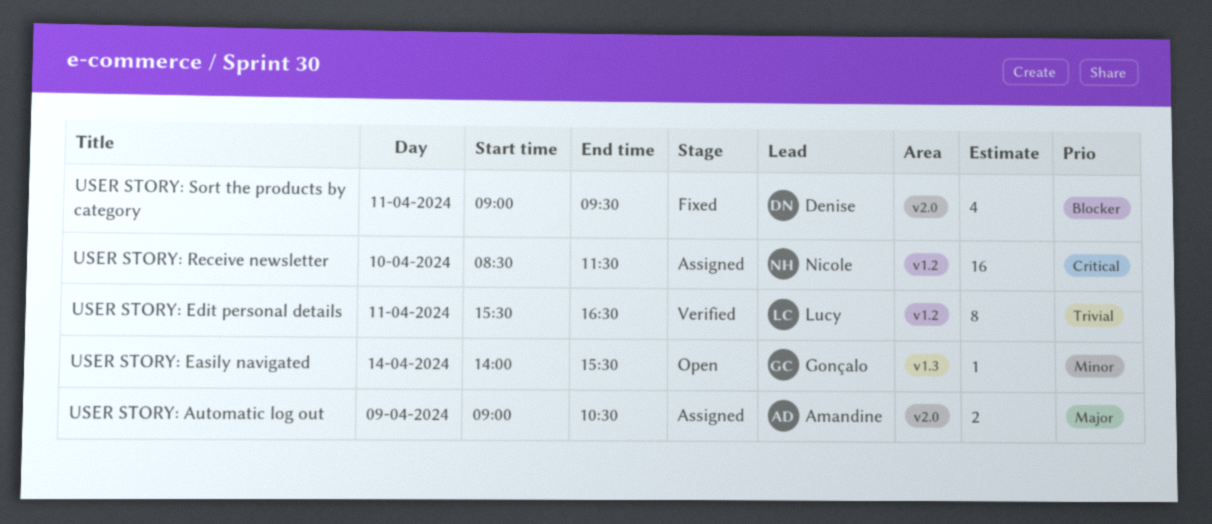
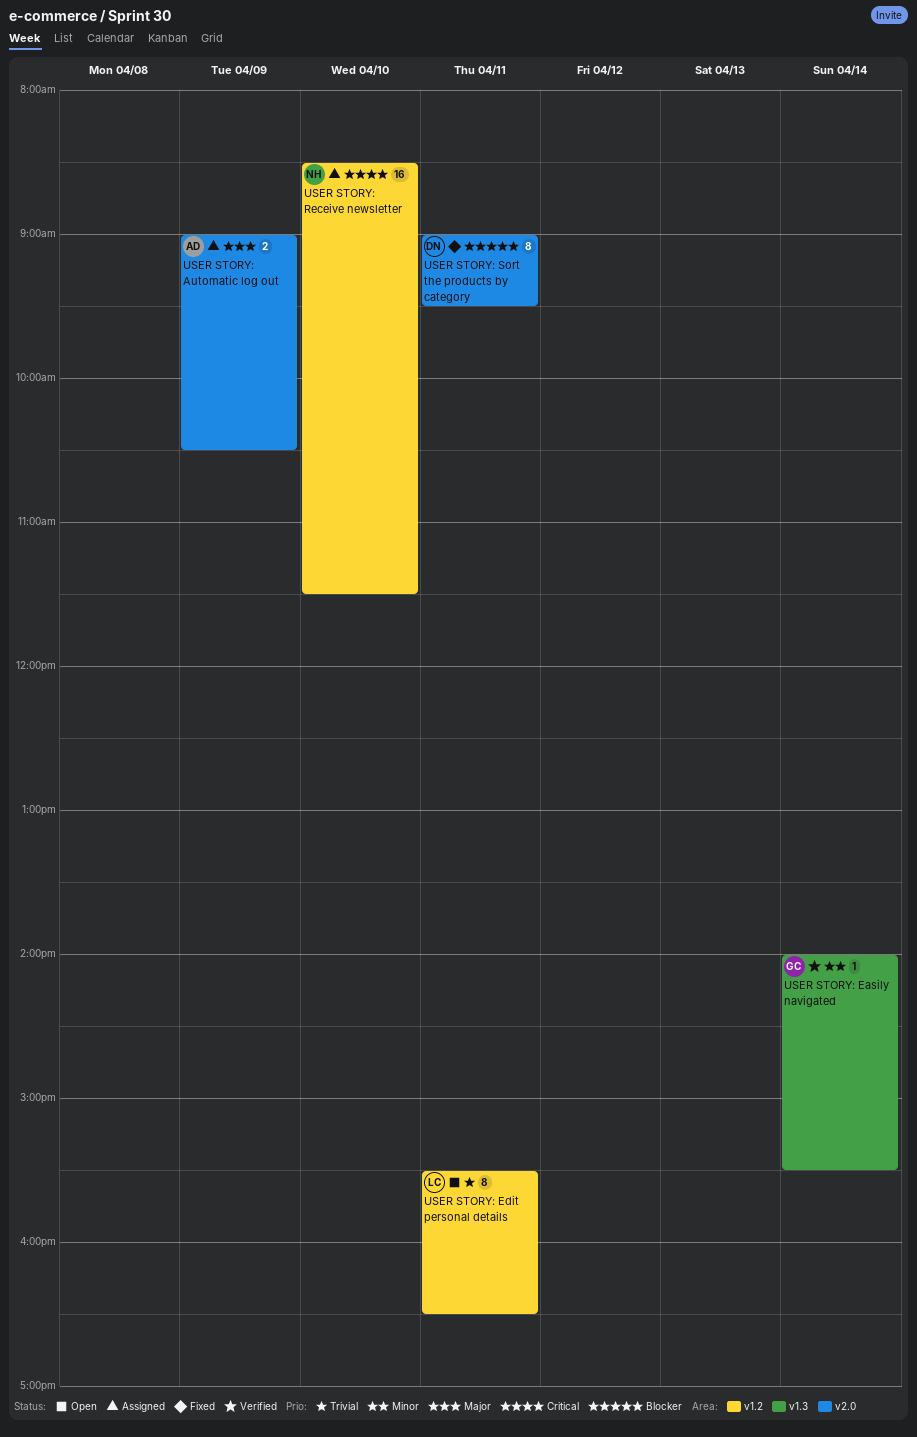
USER STORY: Easily navigated, status: Open -> Verified
USER STORY: Edit personal details, status: Verified -> Open
USER STORY: Sort the products by category, estimate: 4 -> 8

